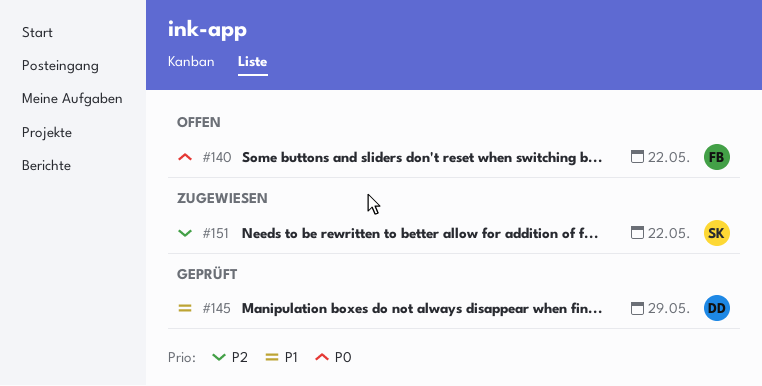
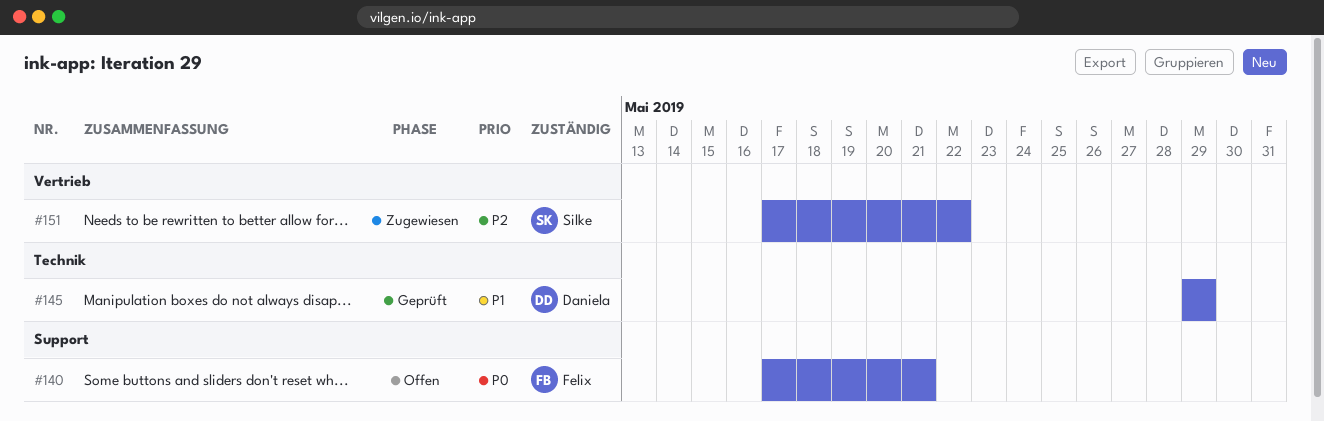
#140, due: May 22 -> May 21

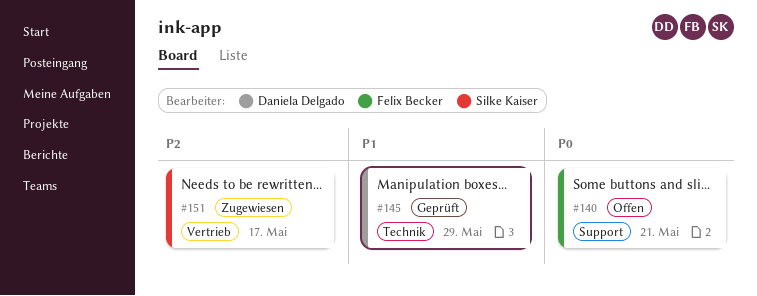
#151, due: May 22 -> May 17

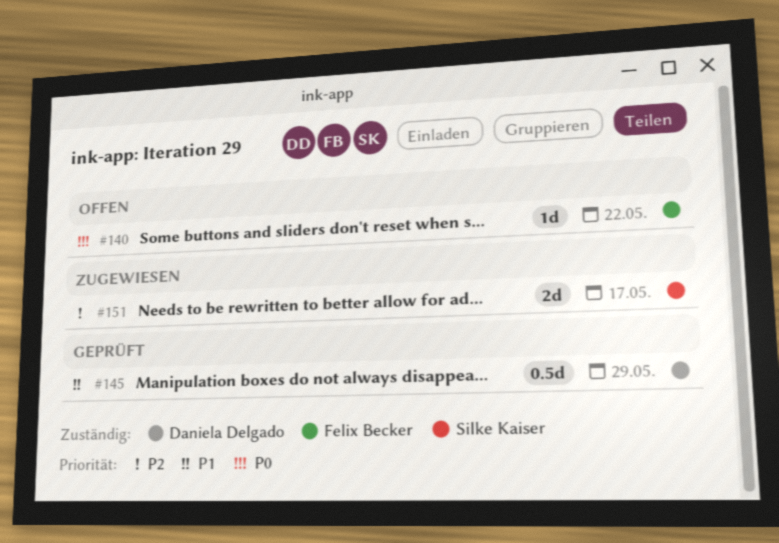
#140, due: May 21 -> May 22

